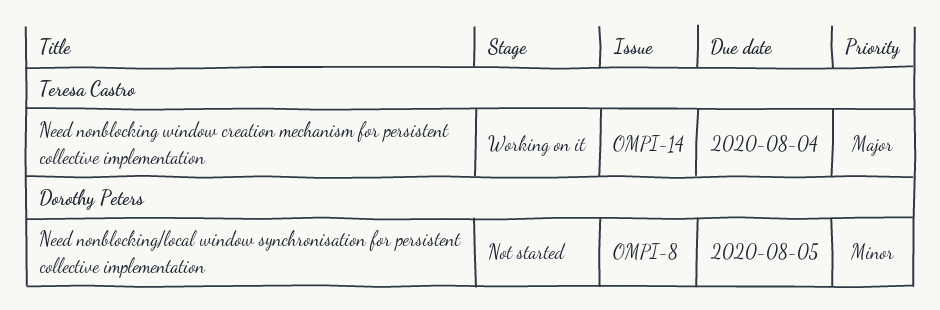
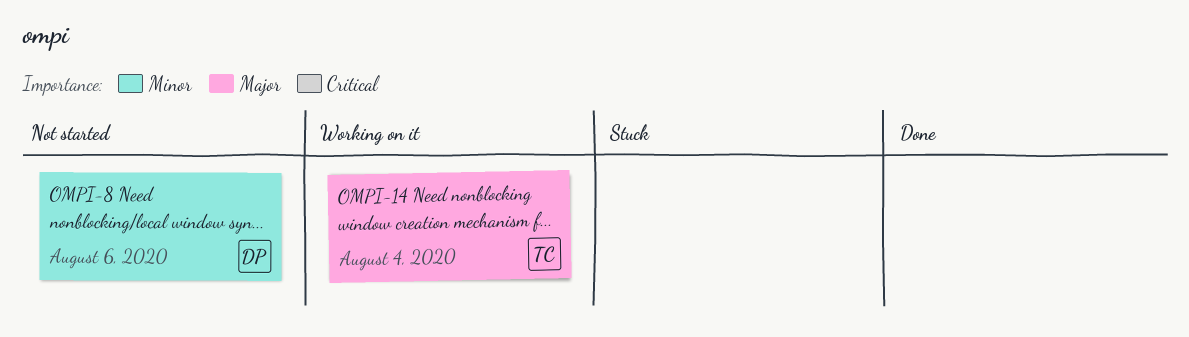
OMPI-8, due: Aug 5 -> Aug 6

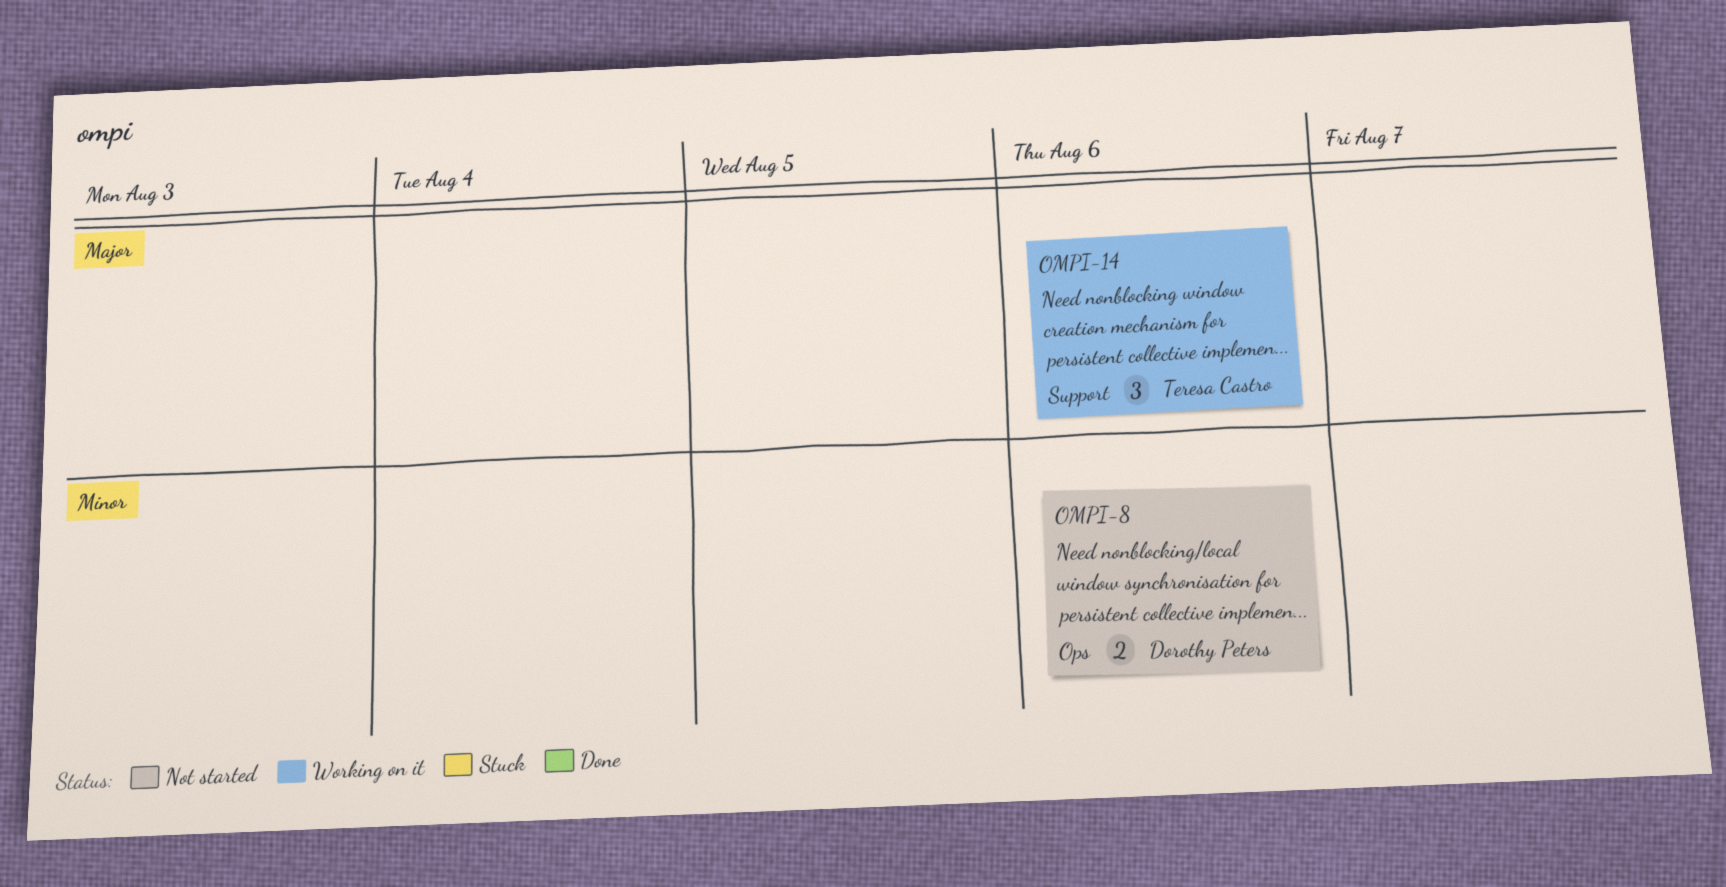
OMPI-14, due: Aug 4 -> Aug 6

